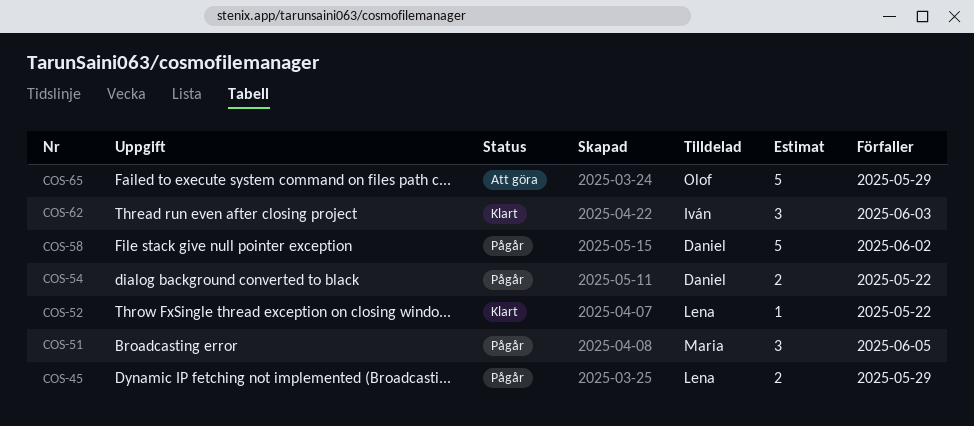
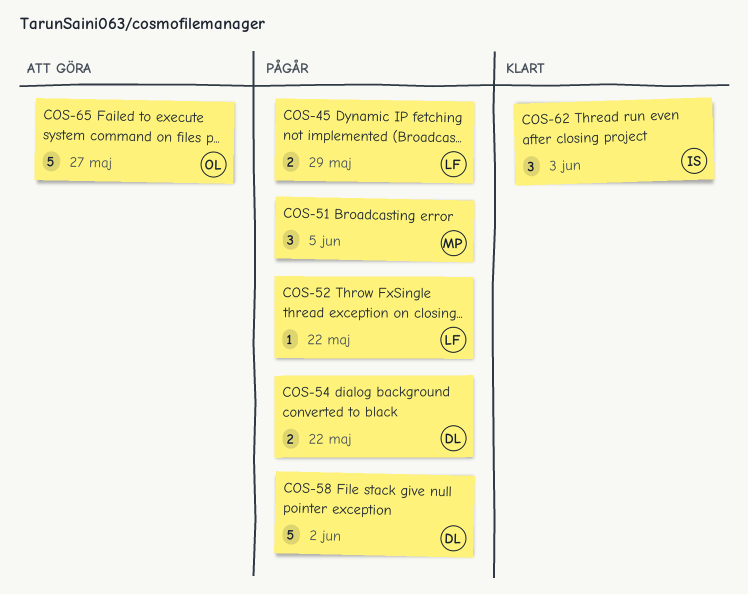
COS-52, status: Klart -> Pågår
COS-65, due: May 29 -> May 27

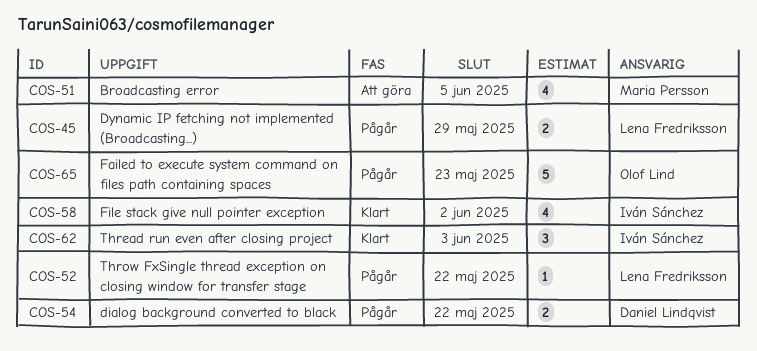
COS-51, status: Pågår -> Att göra
COS-51, estimate: 3 -> 4
COS-58, status: Pågår -> Klart
COS-58, owner: Daniel Lindqvist -> Iván Sánchez
COS-58, estimate: 5 -> 4
COS-65, status: Att göra -> Pågår
COS-65, due: May 27 -> May 23

